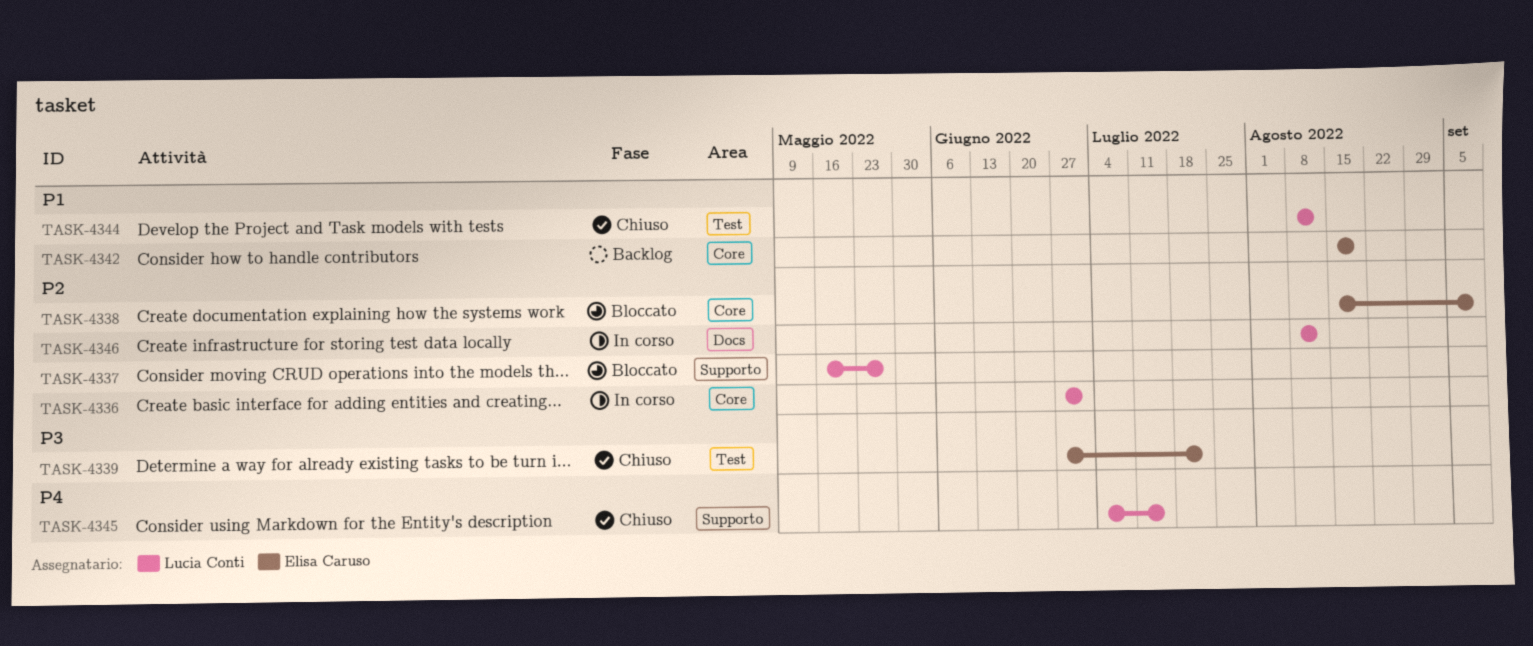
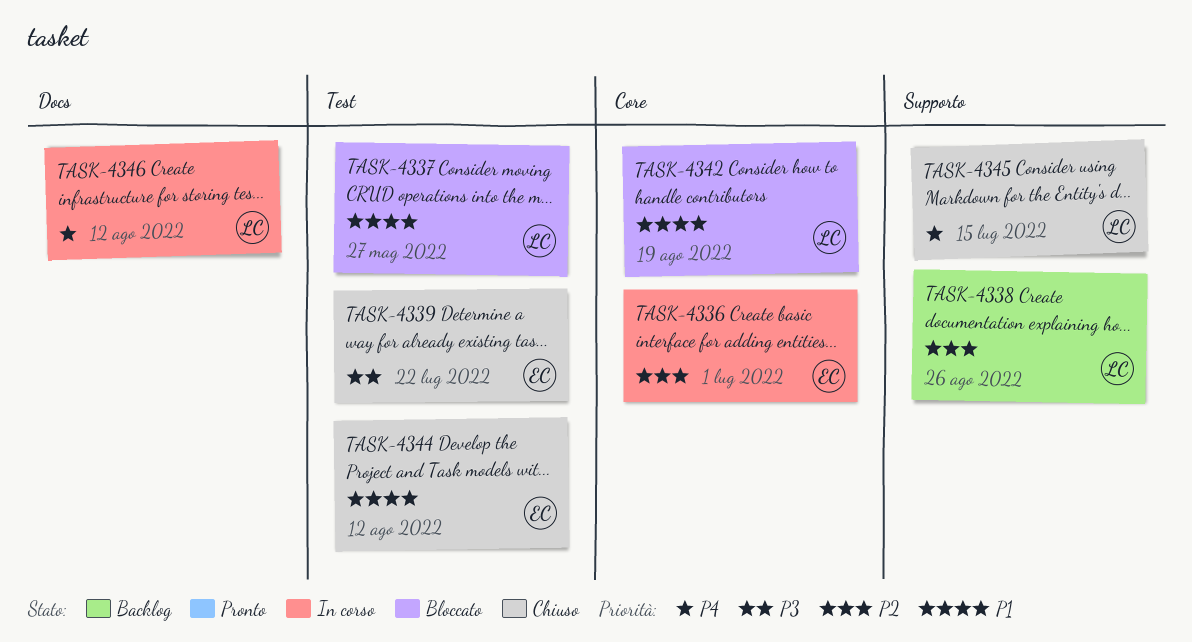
TASK-4336, owner: Lucia Conti -> Elisa Caruso
TASK-4337, priority: P2 -> P1
TASK-4337, label: Supporto -> Test
TASK-4338, status: Bloccato -> Backlog
TASK-4338, owner: Elisa Caruso -> Lucia Conti
TASK-4338, label: Core -> Supporto
TASK-4338, due: Sep 9 -> Aug 26
TASK-4342, status: Backlog -> Bloccato
TASK-4342, owner: Elisa Caruso -> Lucia Conti
TASK-4344, owner: Lucia Conti -> Elisa Caruso
TASK-4346, priority: P2 -> P4

